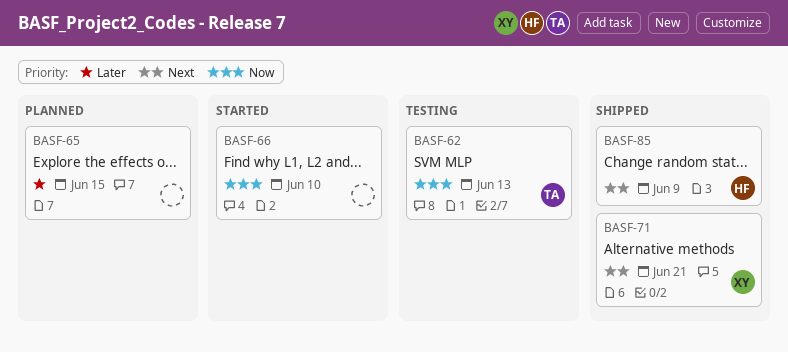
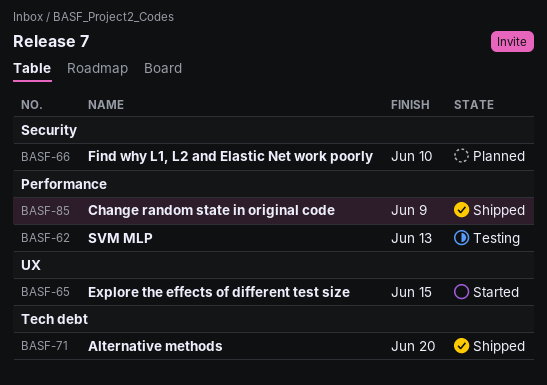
BASF-65, status: Planned -> Started
BASF-66, status: Started -> Planned
BASF-71, due: Jun 21 -> Jun 20

